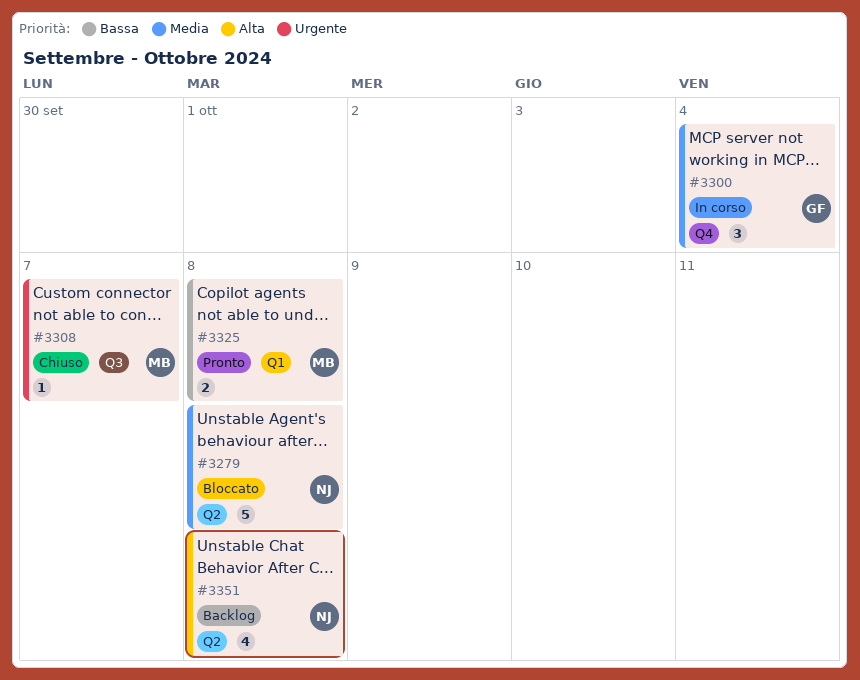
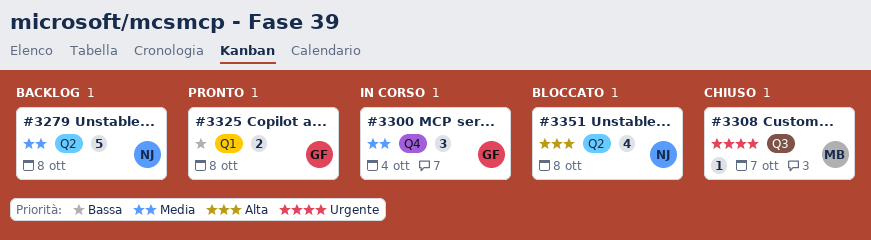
#3279, status: Bloccato -> Backlog
#3325, owner: MB -> GF
#3351, status: Backlog -> Bloccato

